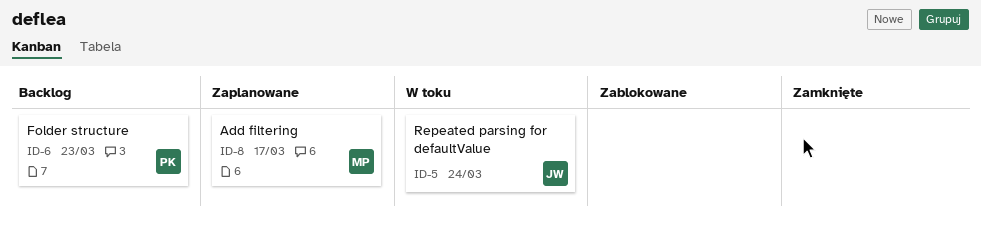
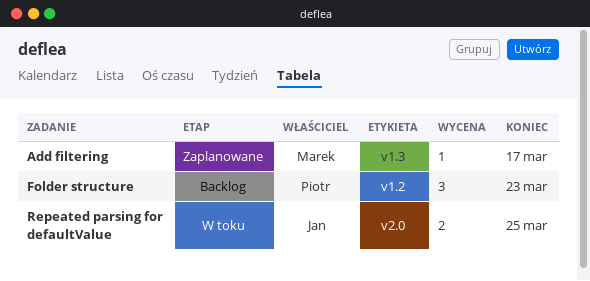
Repeated parsing for defaultValue, due: Mar 24 -> Mar 25

